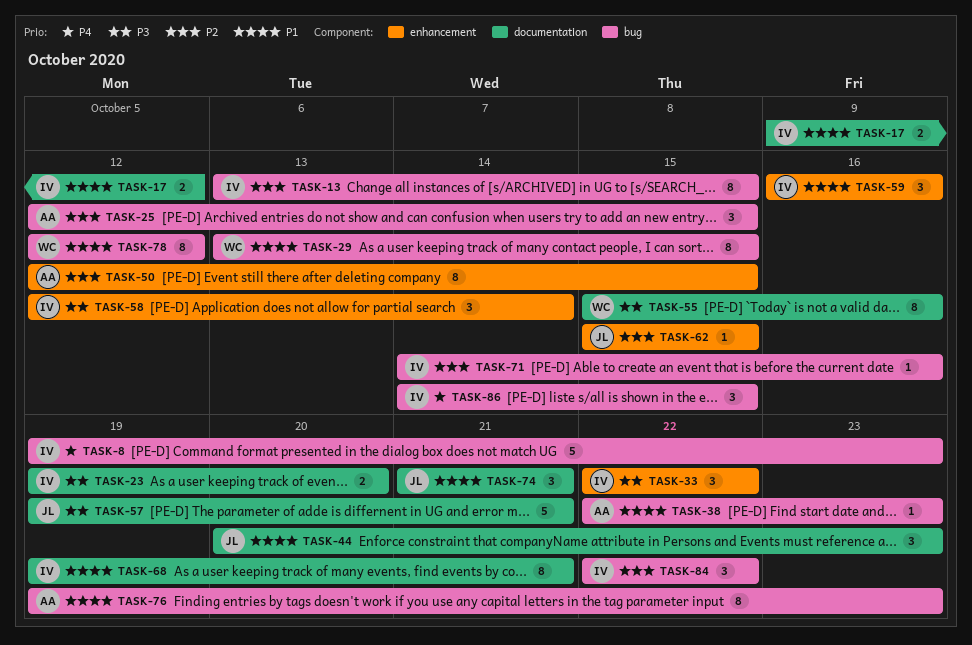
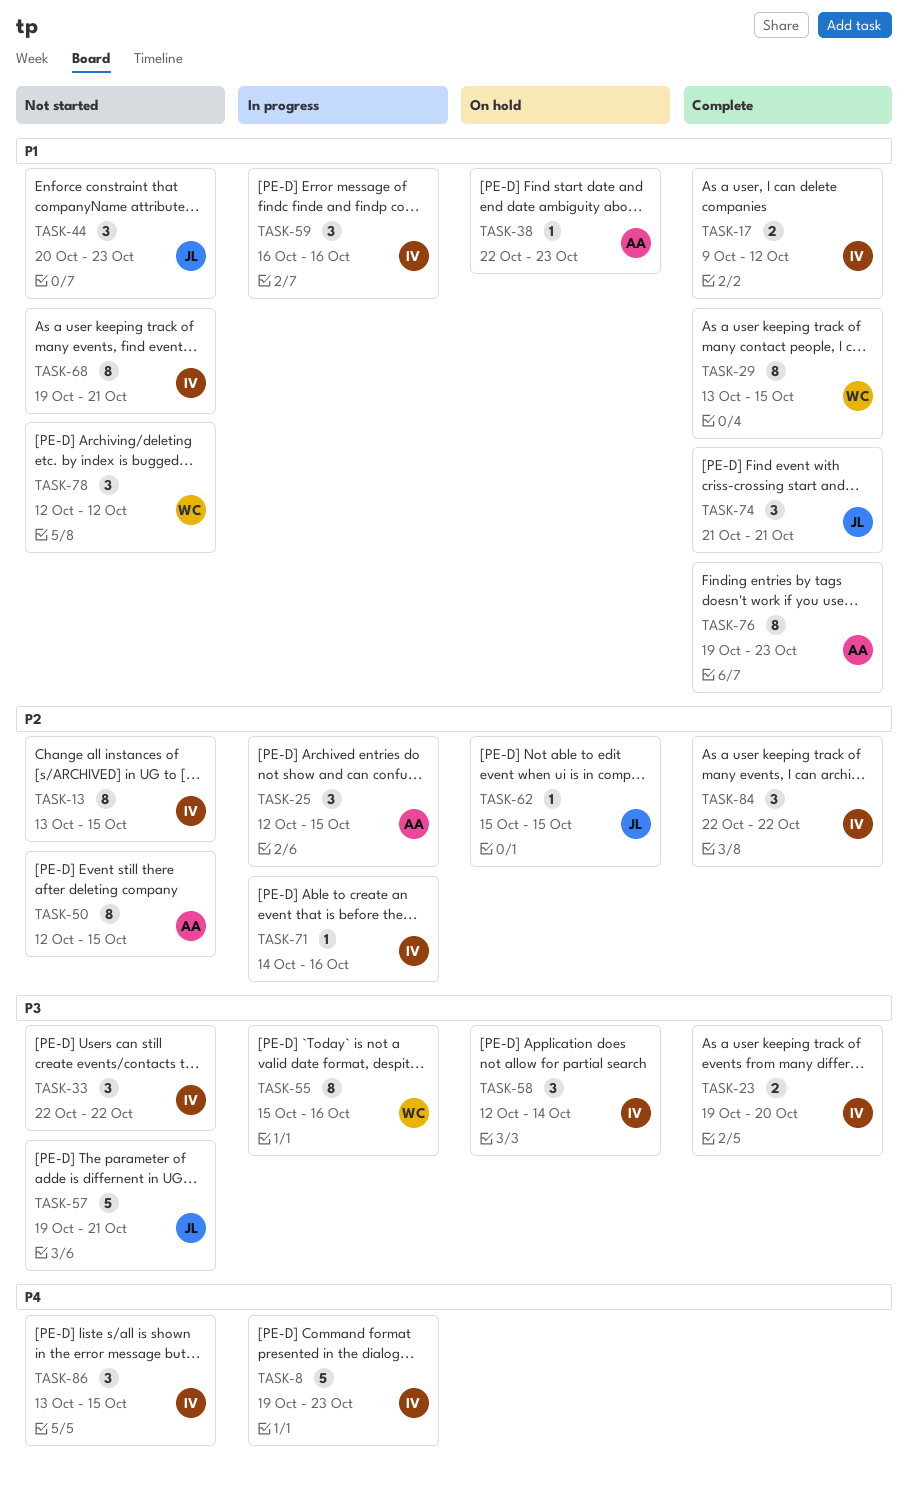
TASK-78, estimate: 8 -> 3
TASK-86, start: Oct 14 -> Oct 13

